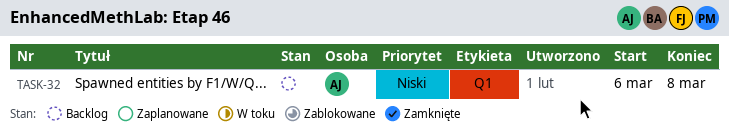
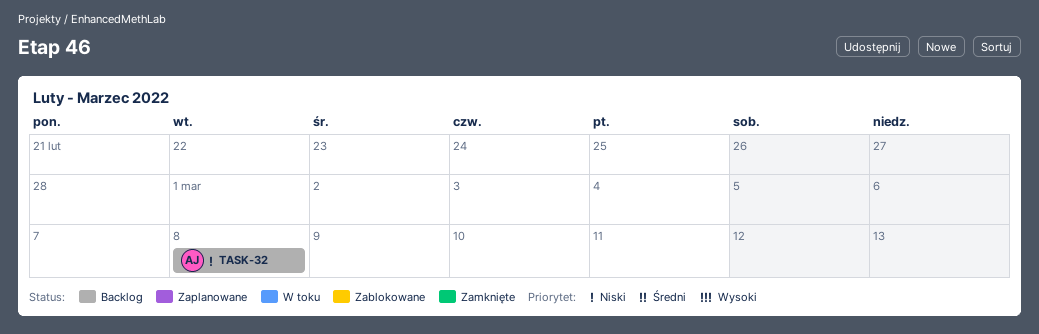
TASK-32, start: Mar 6 -> Mar 8

